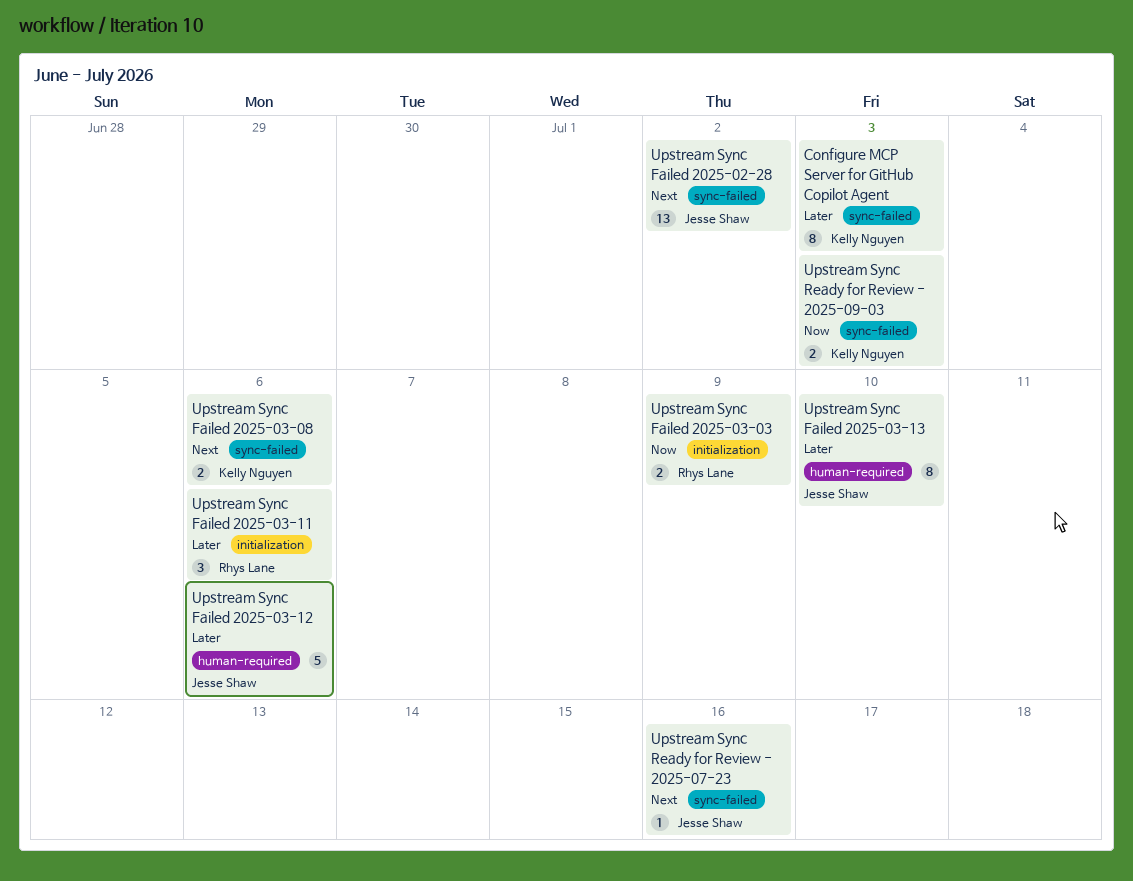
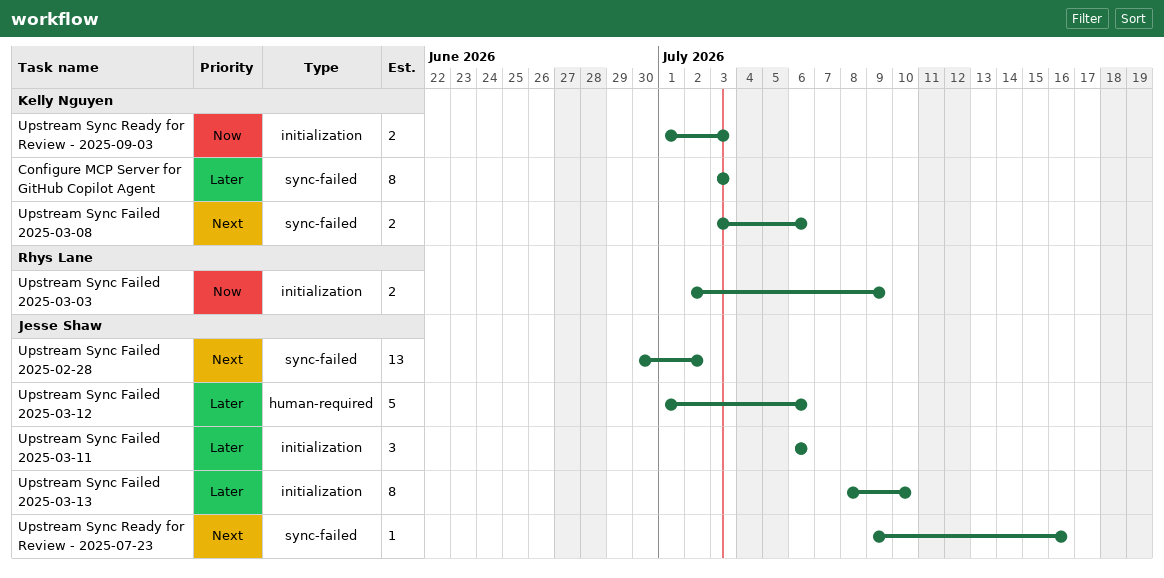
Upstream Sync Failed 2025-03-11, owner: Rhys Lane -> Jesse Shaw
Upstream Sync Failed 2025-03-13, label: human-required -> initialization
Upstream Sync Ready for Review - 2025-09-03, label: sync-failed -> initialization

